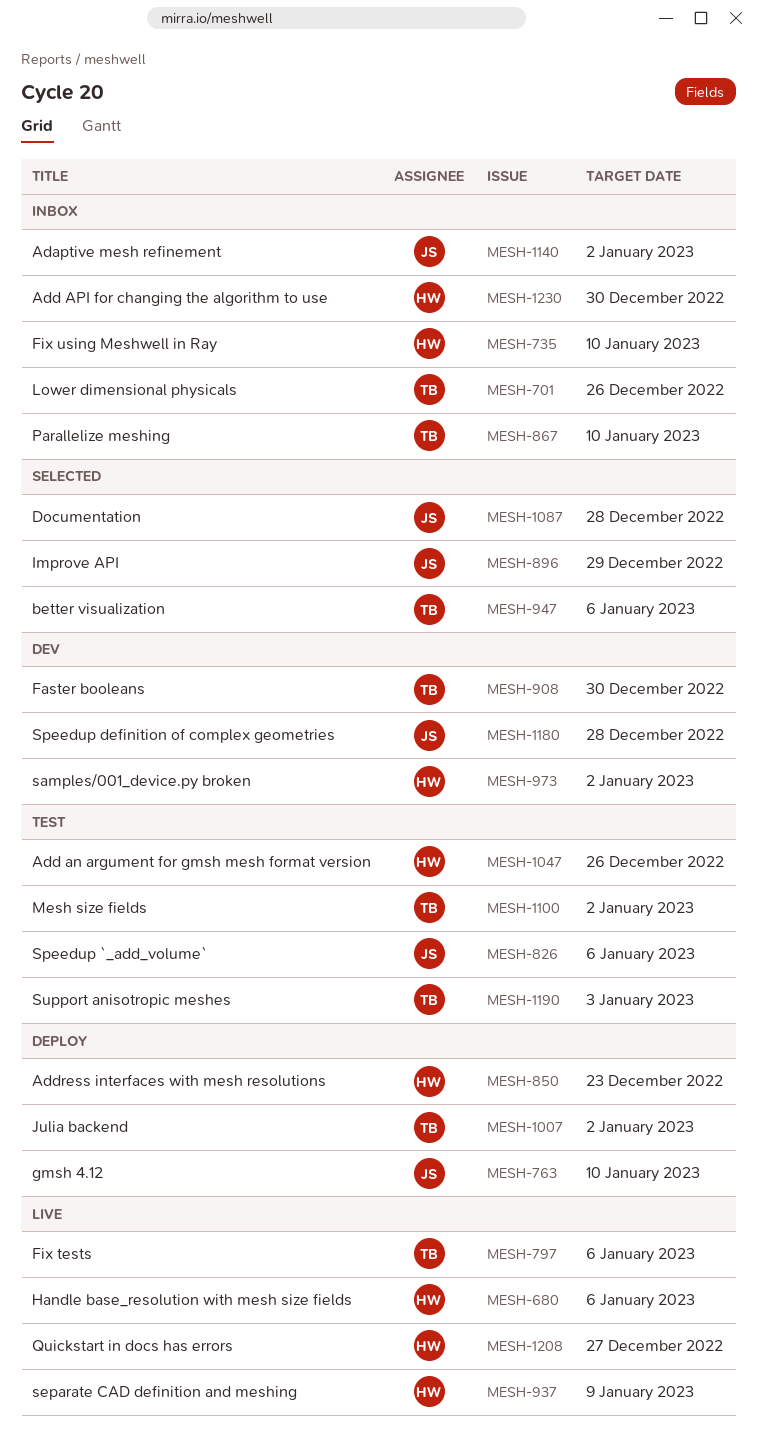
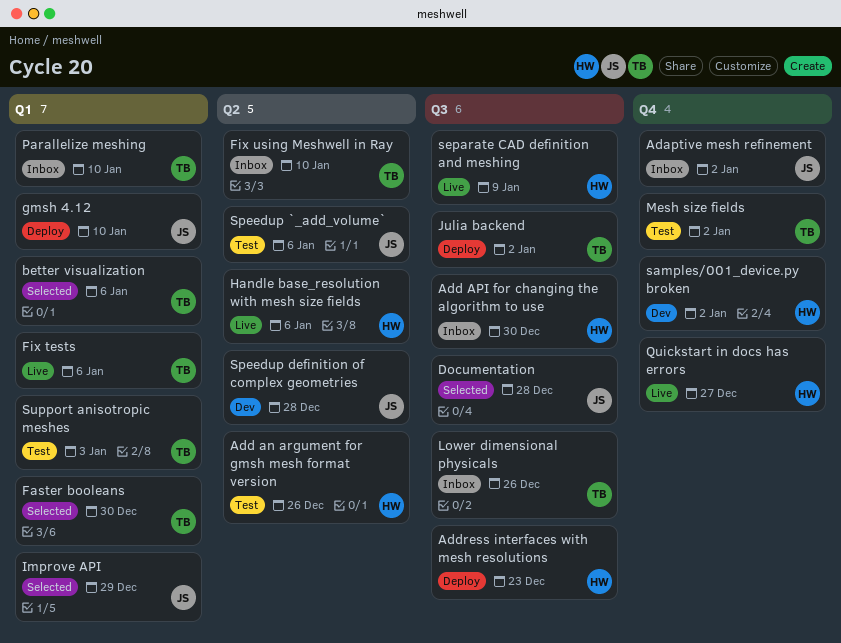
Faster booleans, status: Dev -> Selected
Fix using Meshwell in Ray, owner: HW -> TB

